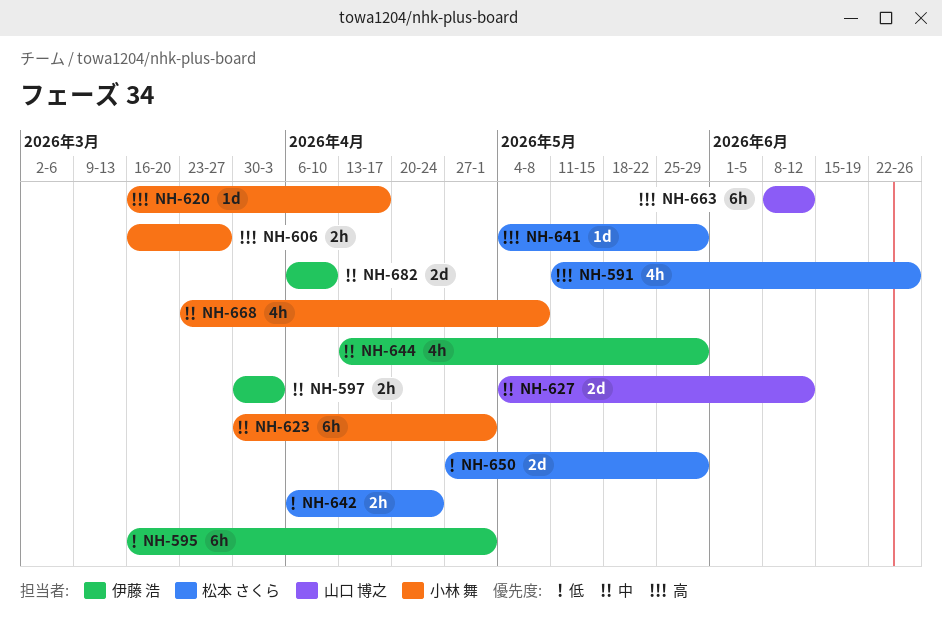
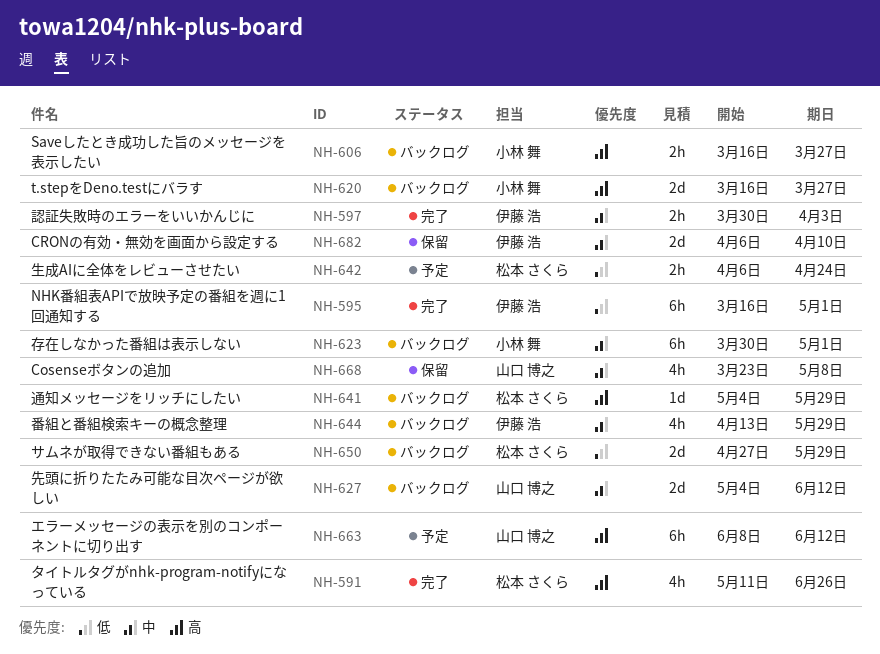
NH-620, estimate: 1d -> 2d
NH-620, due: Apr 17 -> Mar 27
NH-668, owner: 小林 舞 -> 山口 博之

